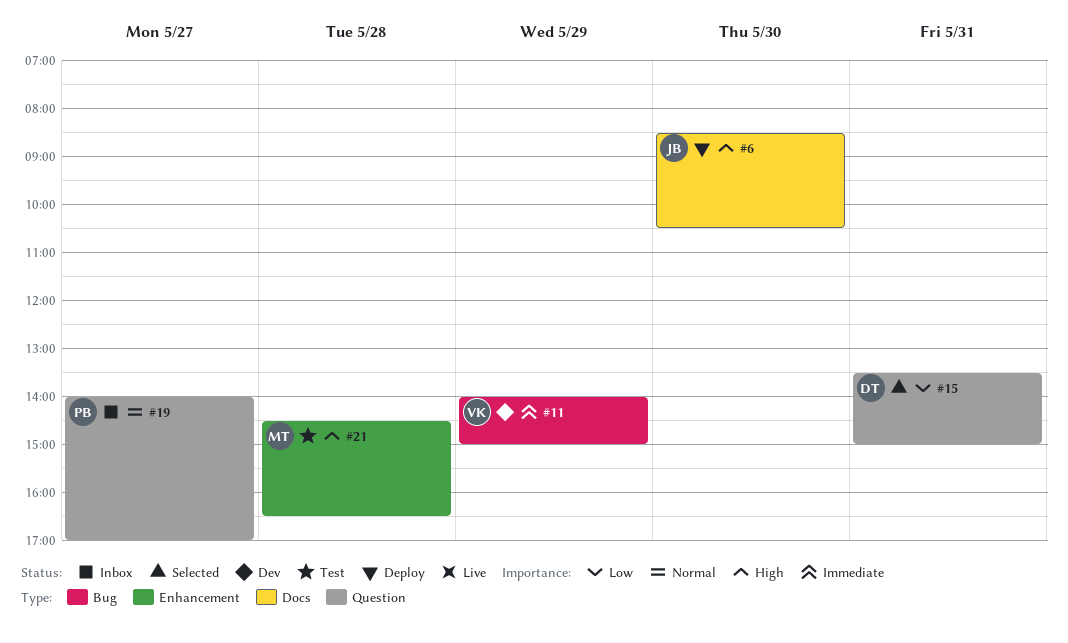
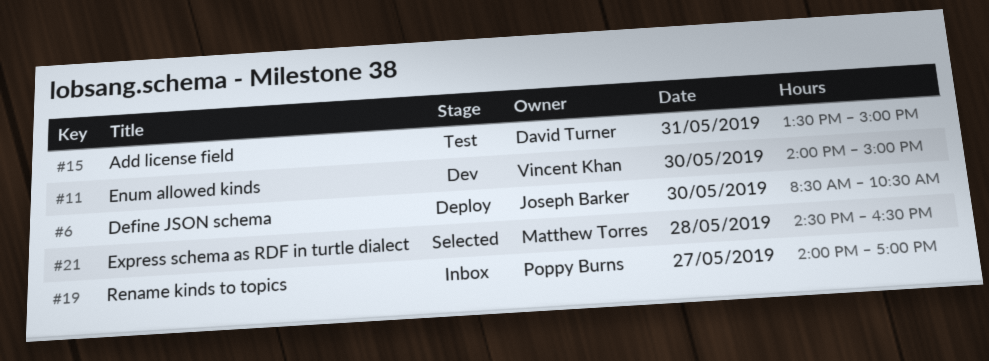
#11, day: May 29 -> May 30
#15, status: Selected -> Test
#21, status: Test -> Selected

